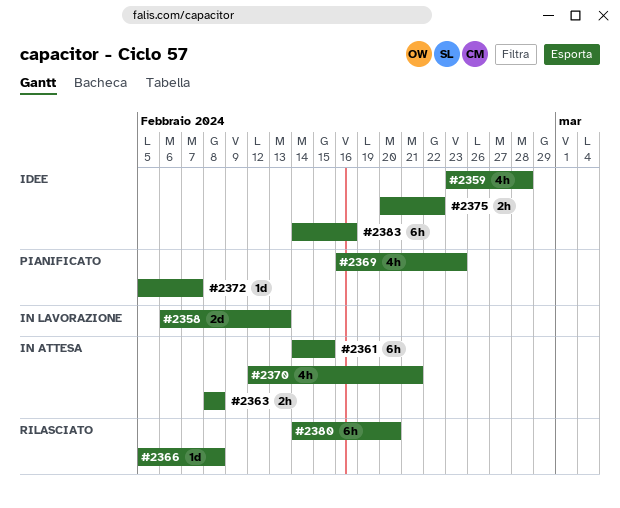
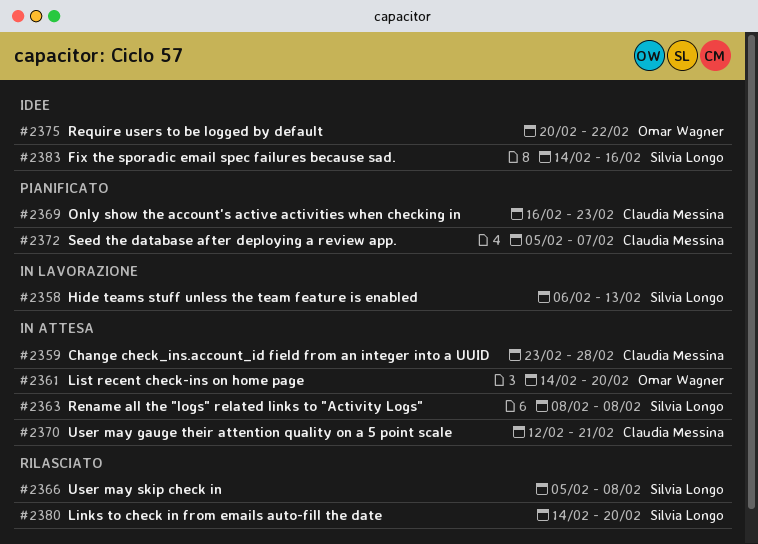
#2359, status: Idee -> In attesa
#2361, due: Feb 15 -> Feb 20

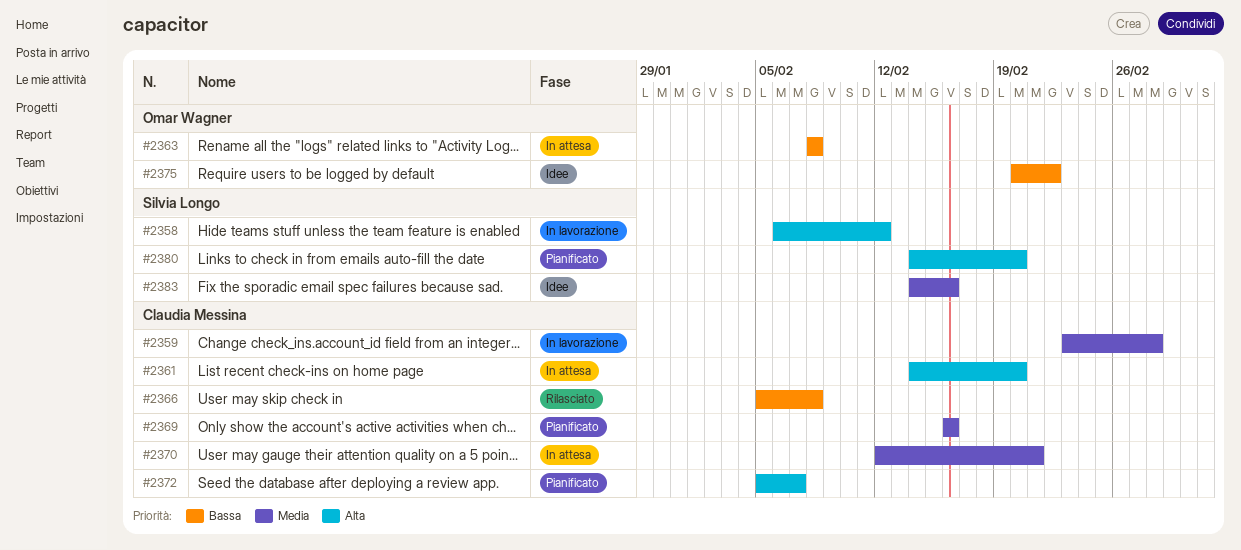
#2358, due: Feb 13 -> Feb 12
#2359, status: In attesa -> In lavorazione
#2361, owner: Omar Wagner -> Claudia Messina
#2363, owner: Silvia Longo -> Omar Wagner
#2366, owner: Silvia Longo -> Claudia Messina
#2369, due: Feb 23 -> Feb 16
#2380, status: Rilasciato -> Pianificato

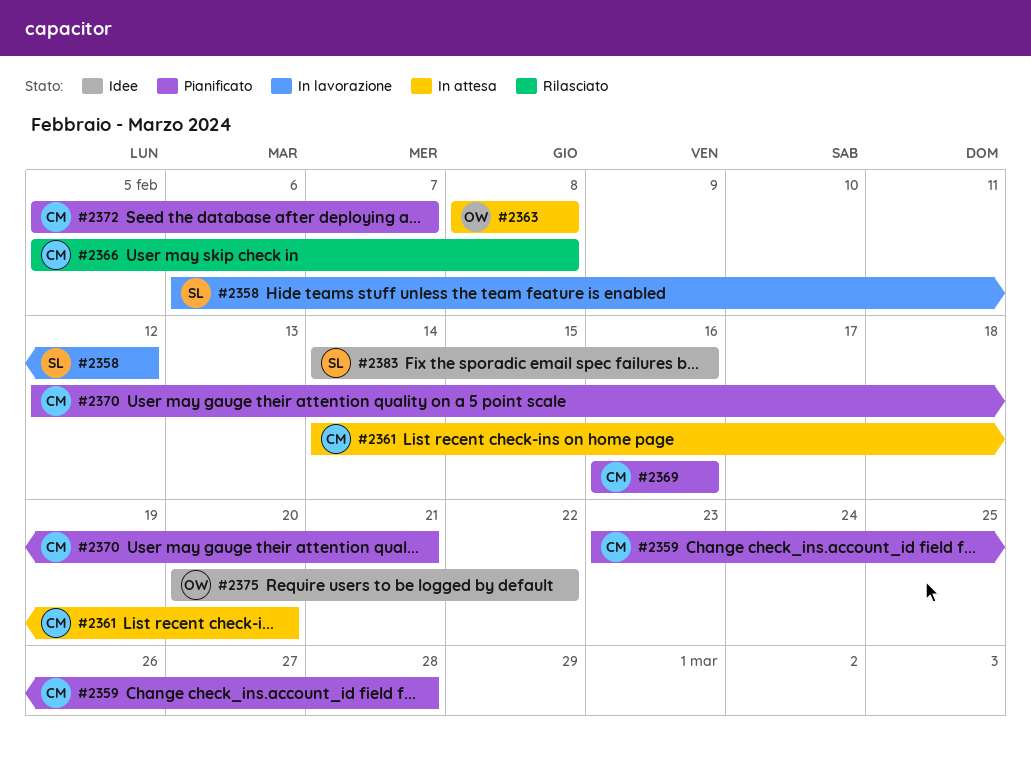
#2359, status: In lavorazione -> Pianificato
#2370, status: In attesa -> Pianificato
#2380: present -> none

